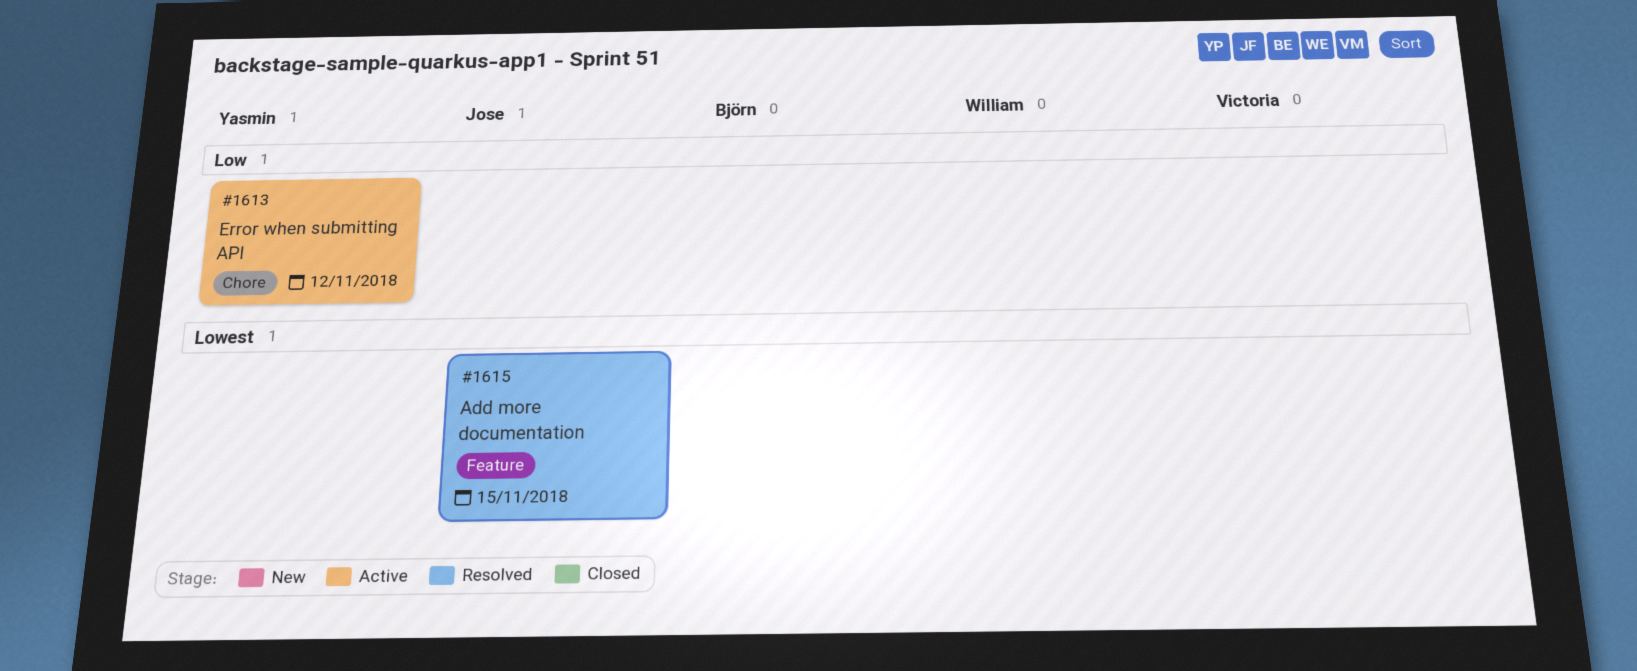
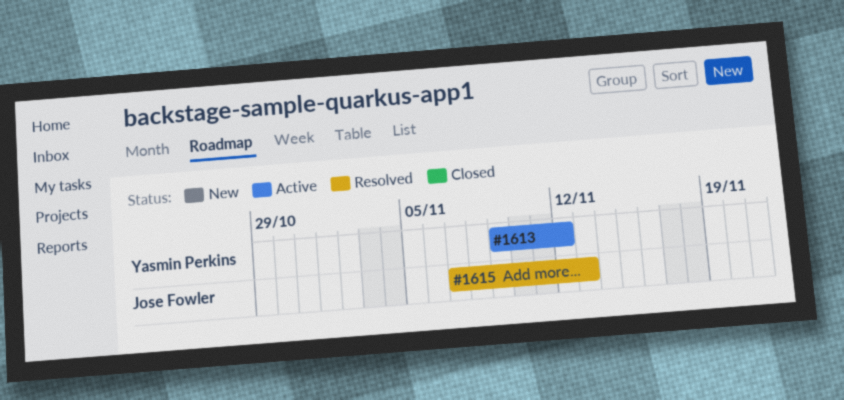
#1615, due: Nov 15 -> Nov 13

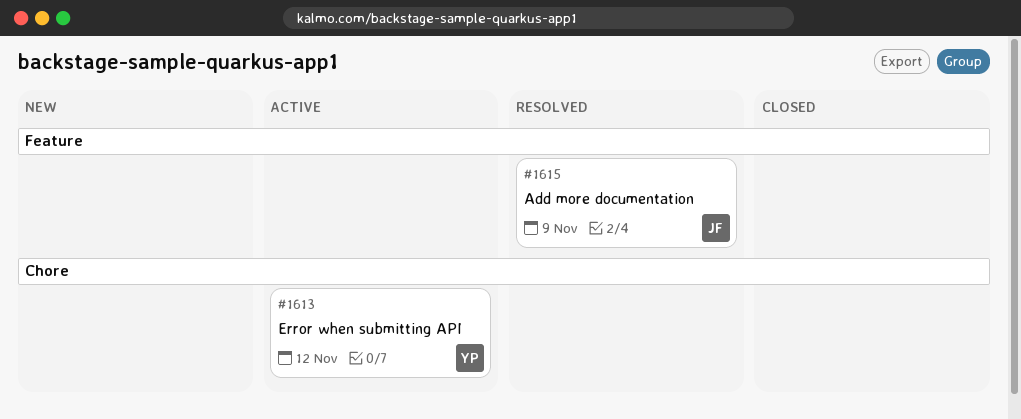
#1615, due: Nov 13 -> Nov 9

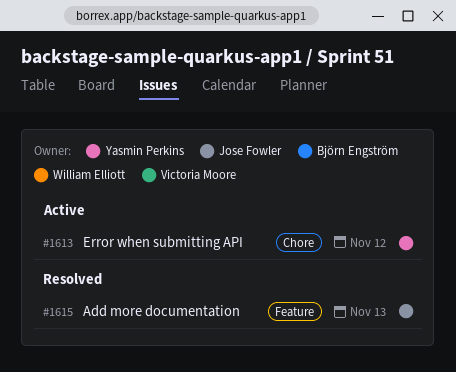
#1615, due: Nov 9 -> Nov 13

